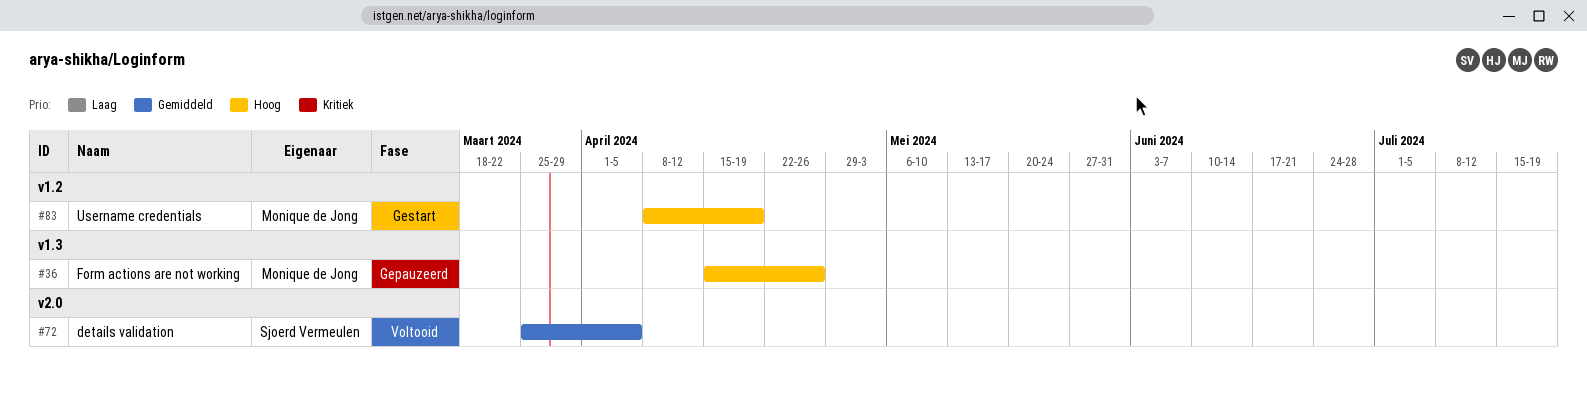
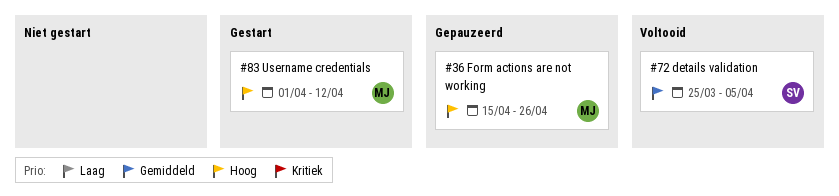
#83, start: Apr 8 -> Apr 1
#83, due: Apr 19 -> Apr 12

